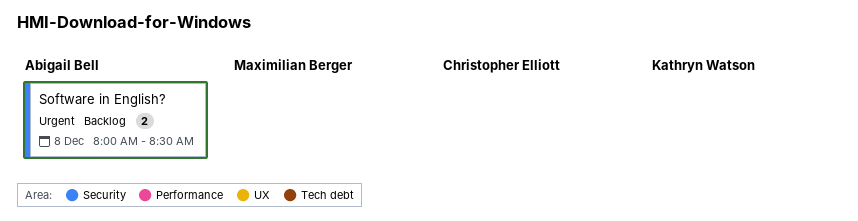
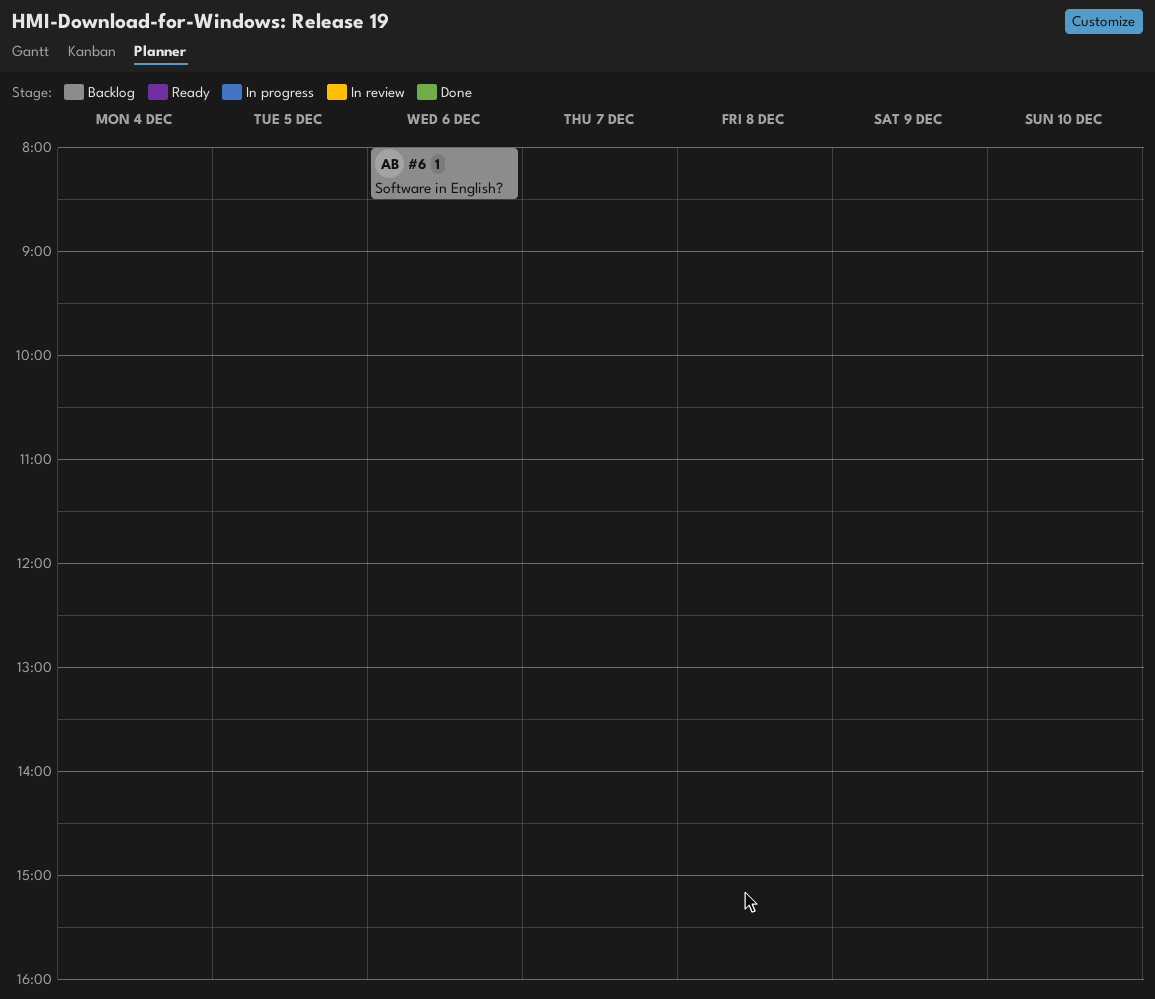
Software in English?, estimate: 2 -> 1
Software in English?, day: Dec 8 -> Dec 6

